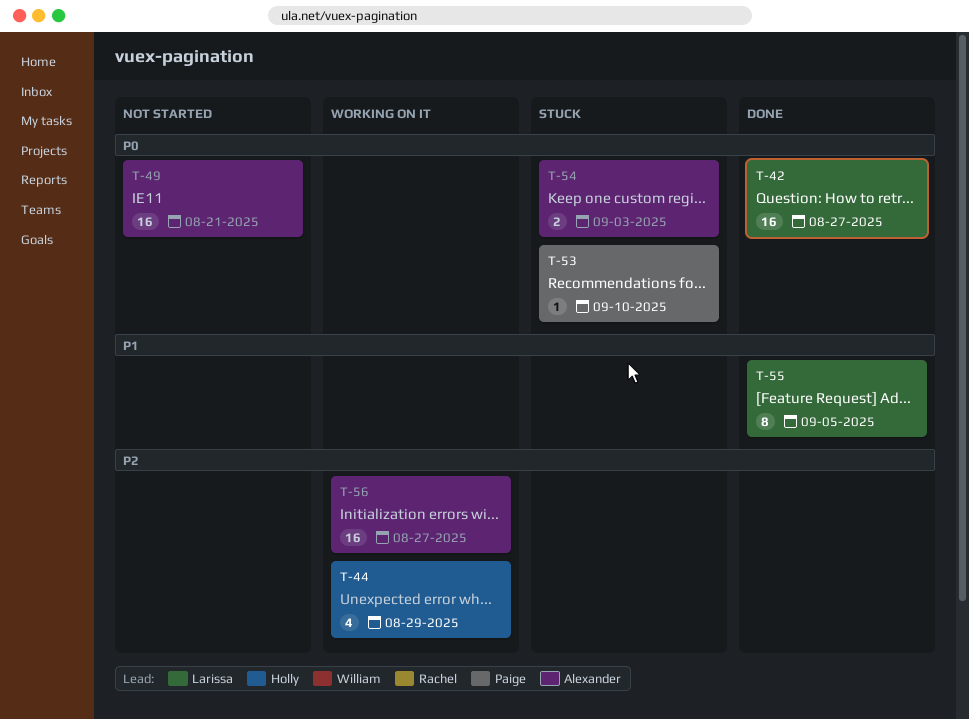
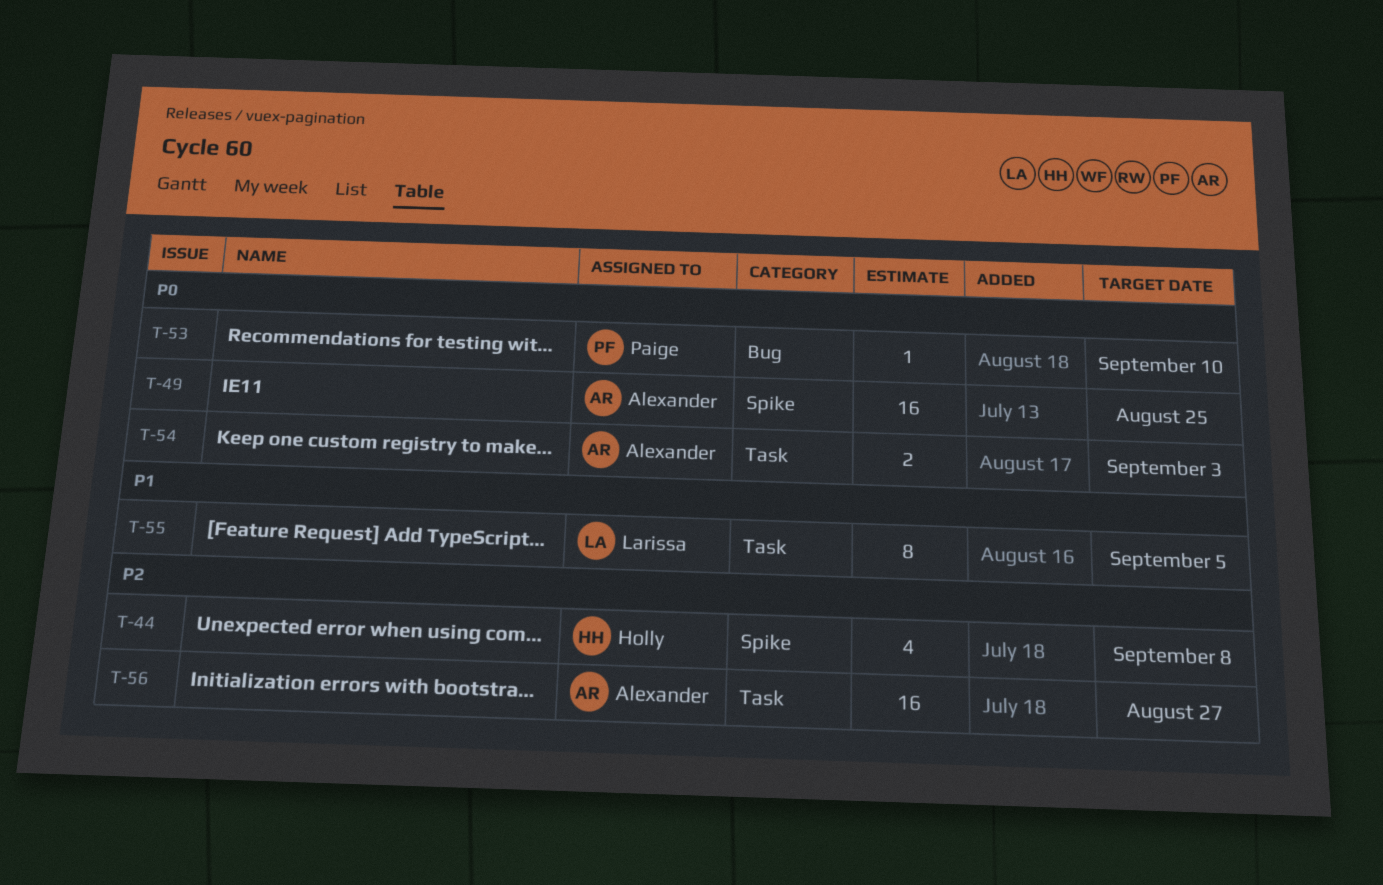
T-42: present -> none
T-44, due: Aug 29 -> Sep 8
T-49, due: Aug 21 -> Aug 25

